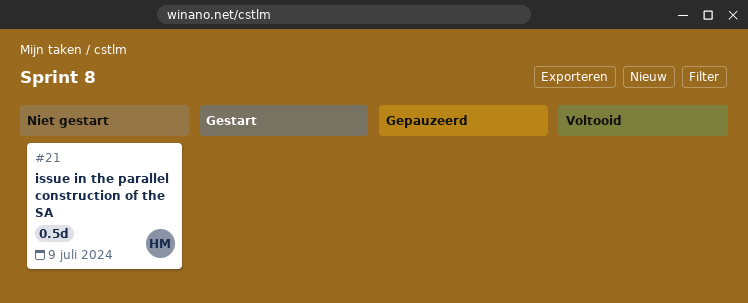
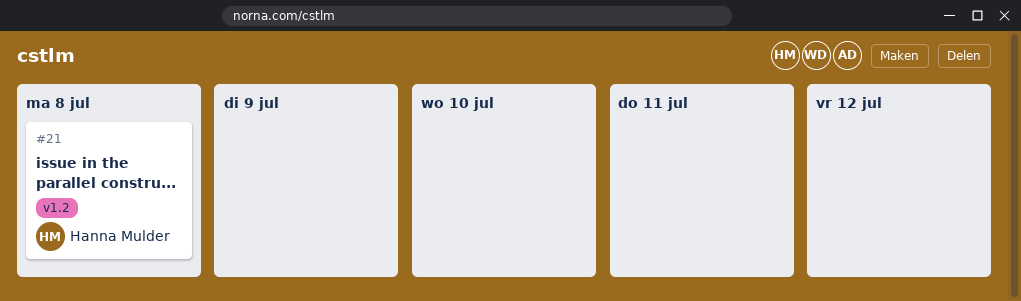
#21, due: Jul 9 -> Jul 8

